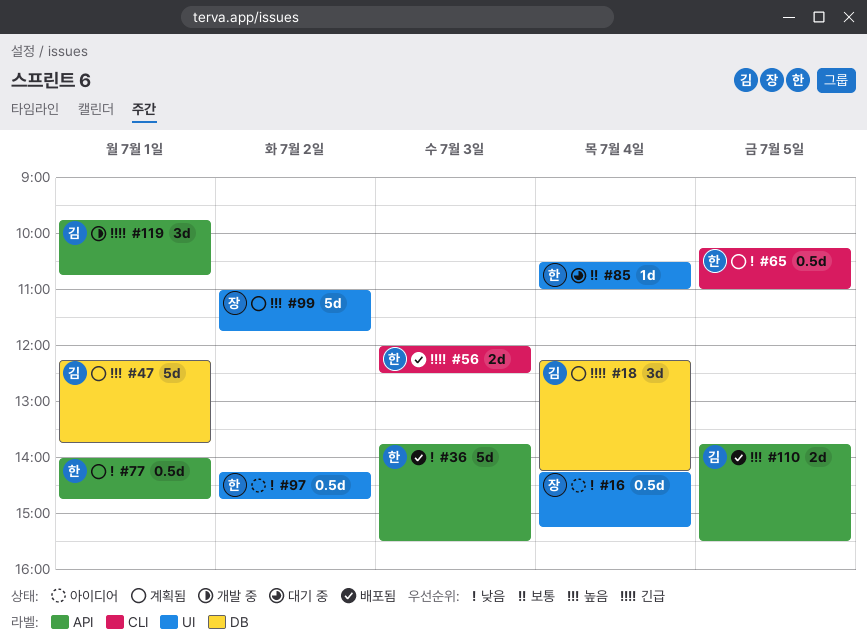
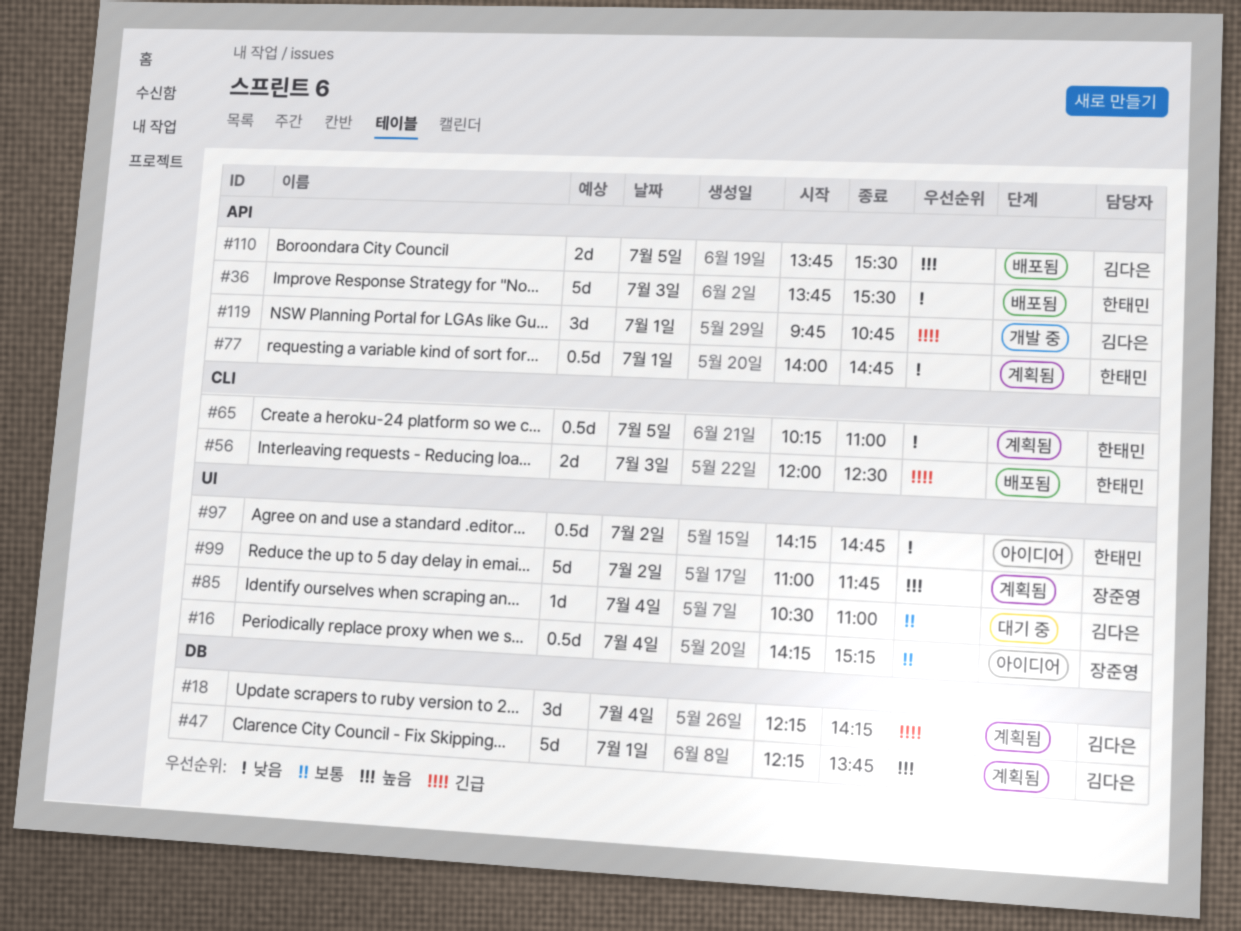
#16, priority: 낮음 -> 보통
#85, owner: 한태민 -> 김다은

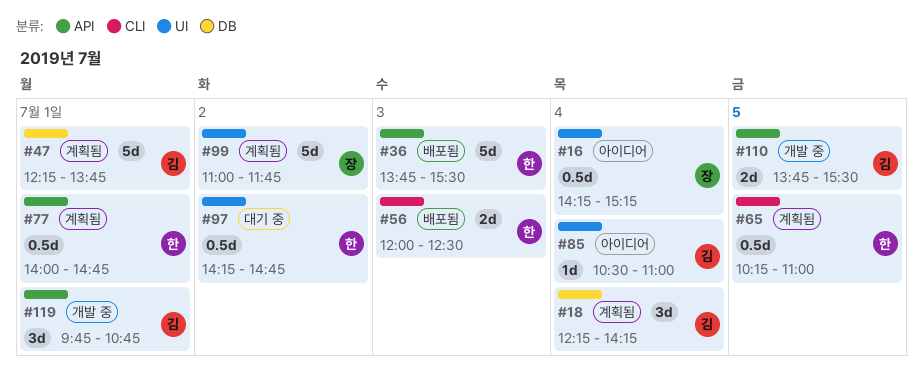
#85, status: 대기 중 -> 아이디어
#97, status: 아이디어 -> 대기 중
#110, status: 배포됨 -> 개발 중

